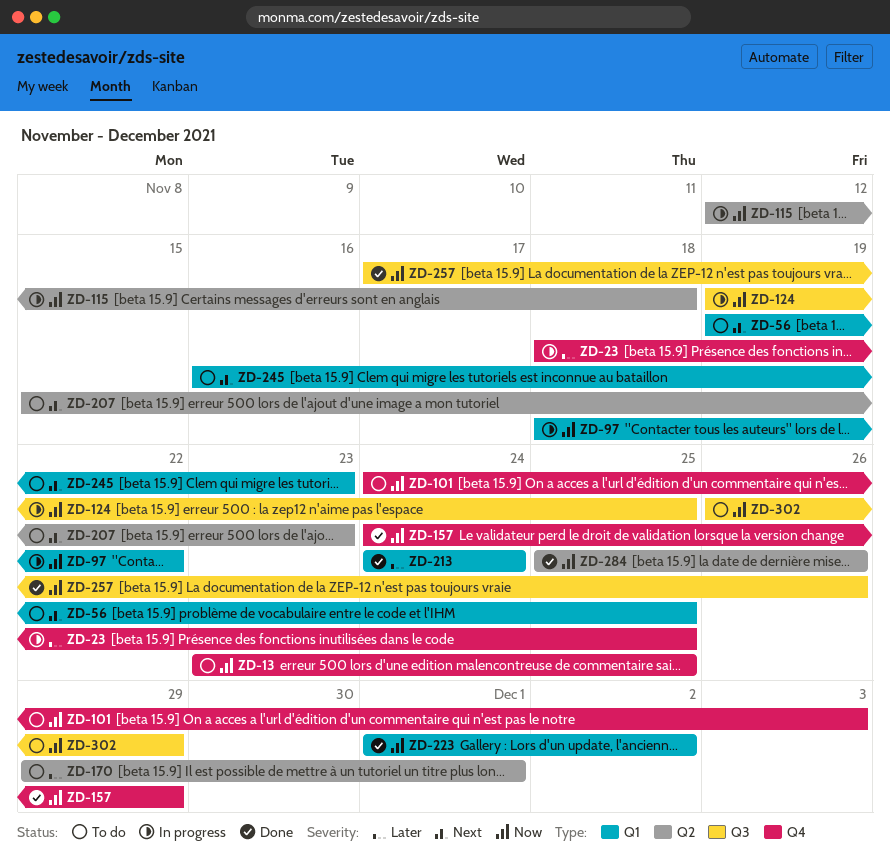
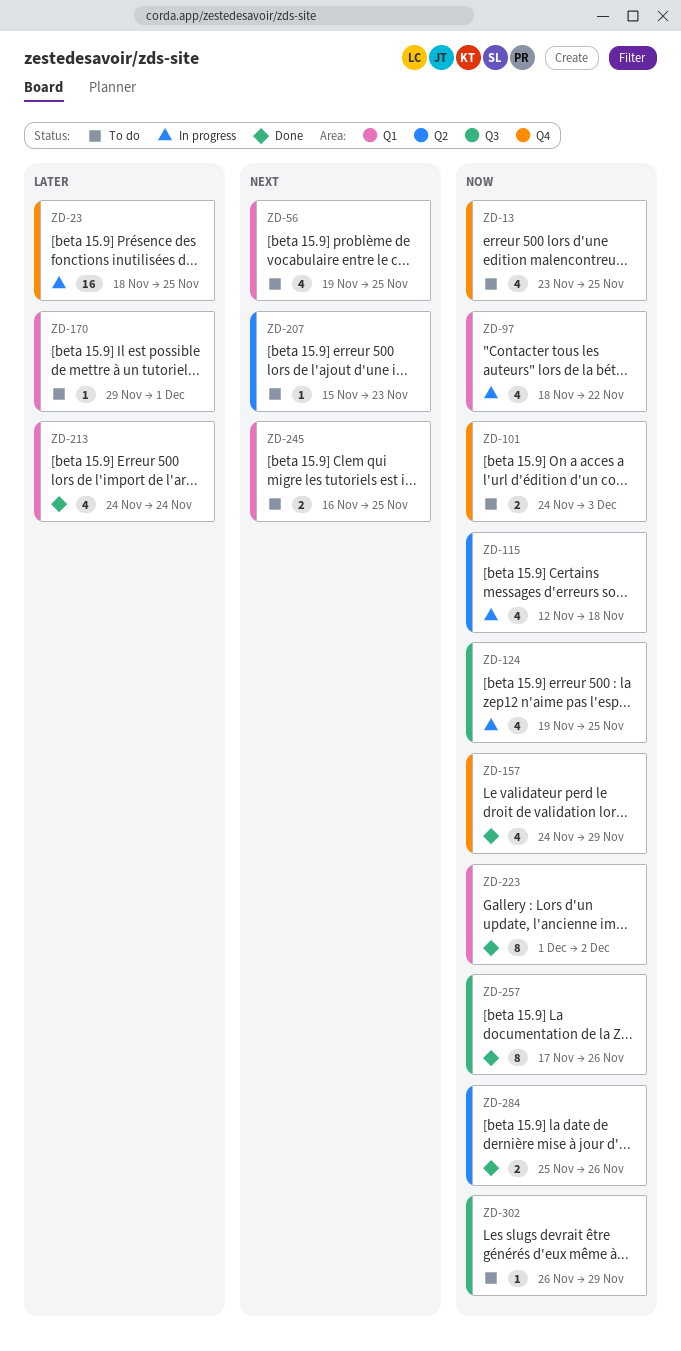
ZD-170, label: Q2 -> Q1
ZD-245, due: Nov 23 -> Nov 25

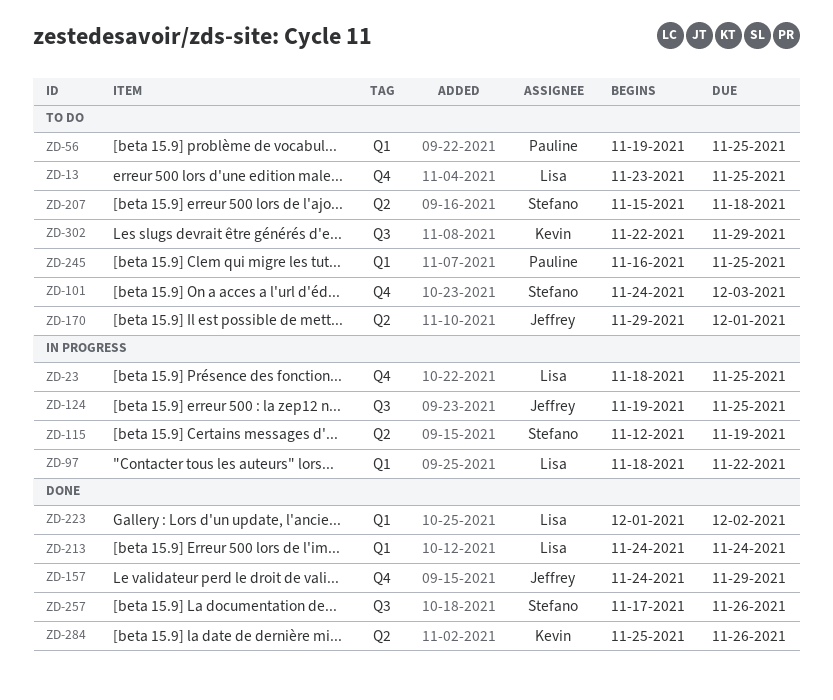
ZD-115, due: Nov 18 -> Nov 19
ZD-170, label: Q1 -> Q2
ZD-207, due: Nov 23 -> Nov 18
ZD-302, start: Nov 26 -> Nov 22

